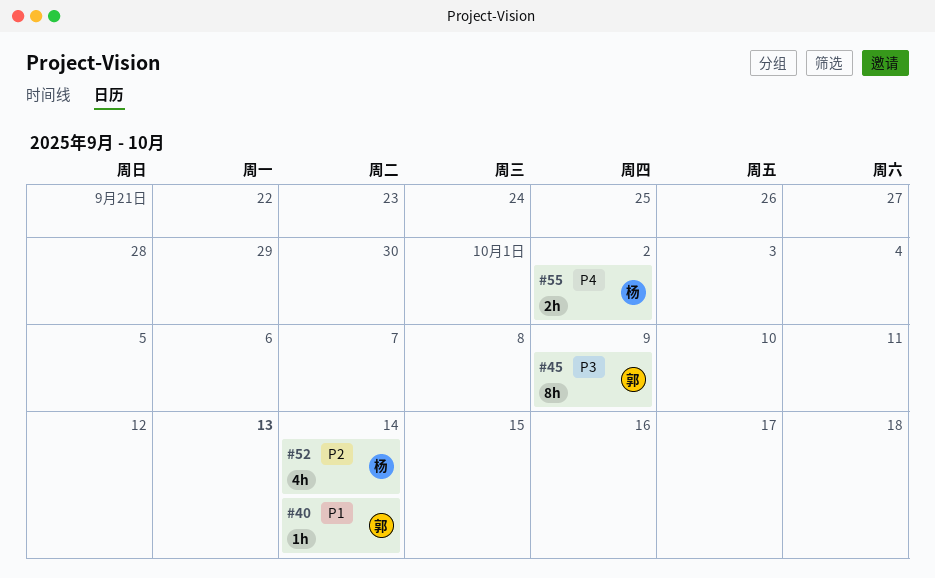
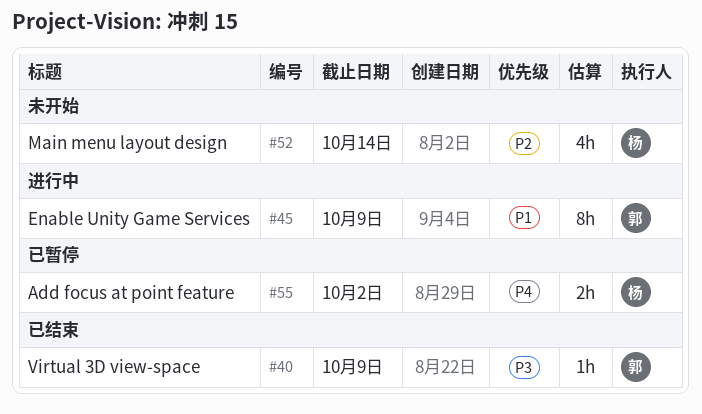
#40, priority: P1 -> P3
#40, due: Oct 14 -> Oct 9
#45, priority: P3 -> P1

